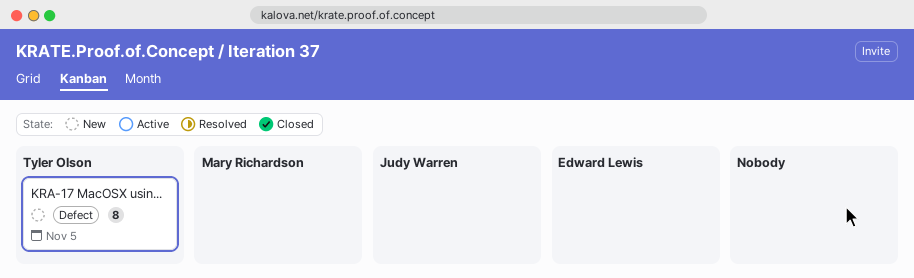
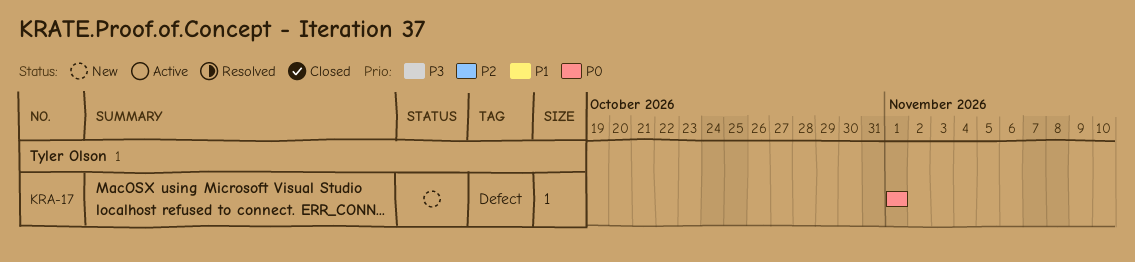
KRA-17, estimate: 8 -> 1
KRA-17, due: Nov 5 -> Nov 1

